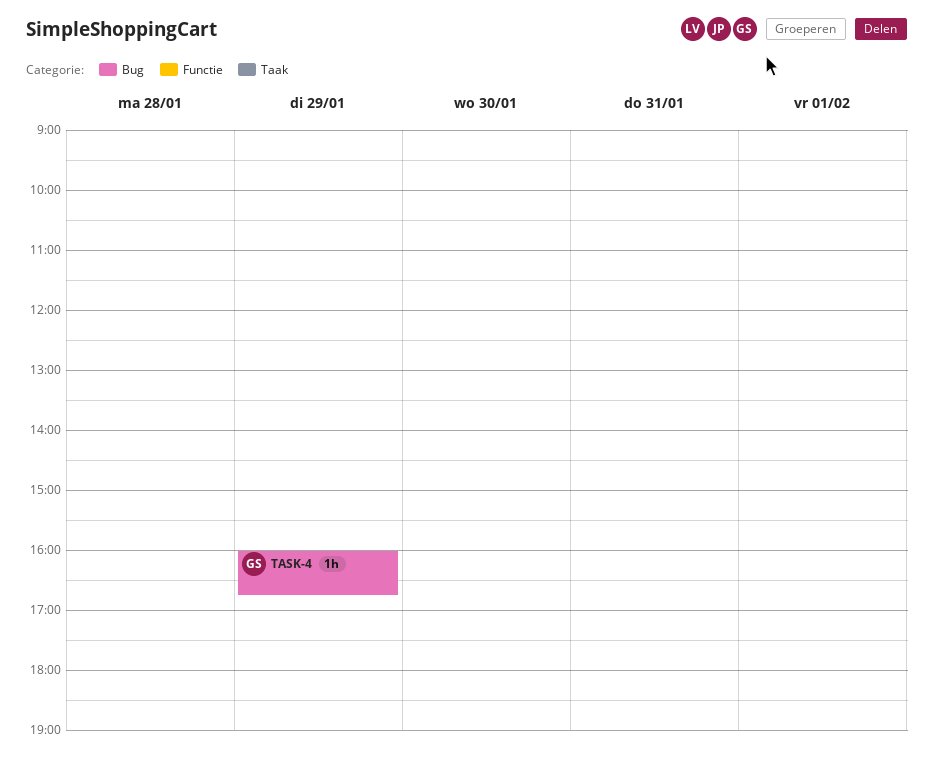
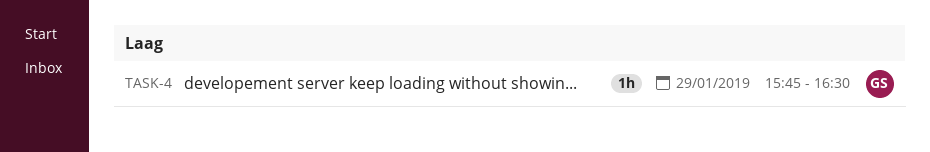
TASK-4, begins: 16:00 -> 15:45
TASK-4, ends: 16:45 -> 16:30

